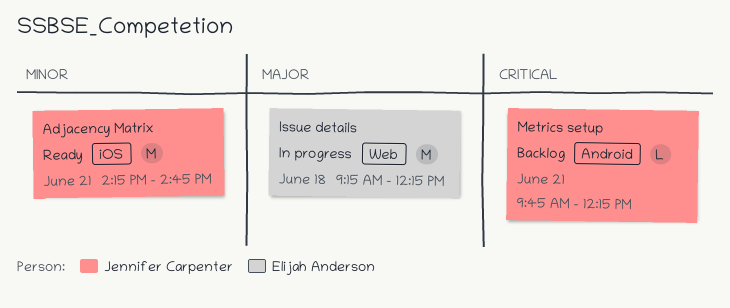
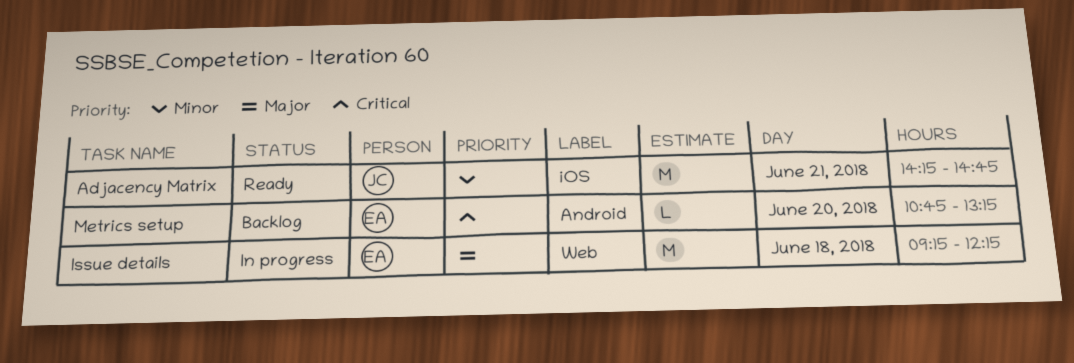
Metrics setup, owner: Jennifer Carpenter -> Elijah Anderson
Metrics setup, day: Jun 21 -> Jun 20
Metrics setup, begins: 09:45 -> 10:45
Metrics setup, ends: 12:15 -> 13:15

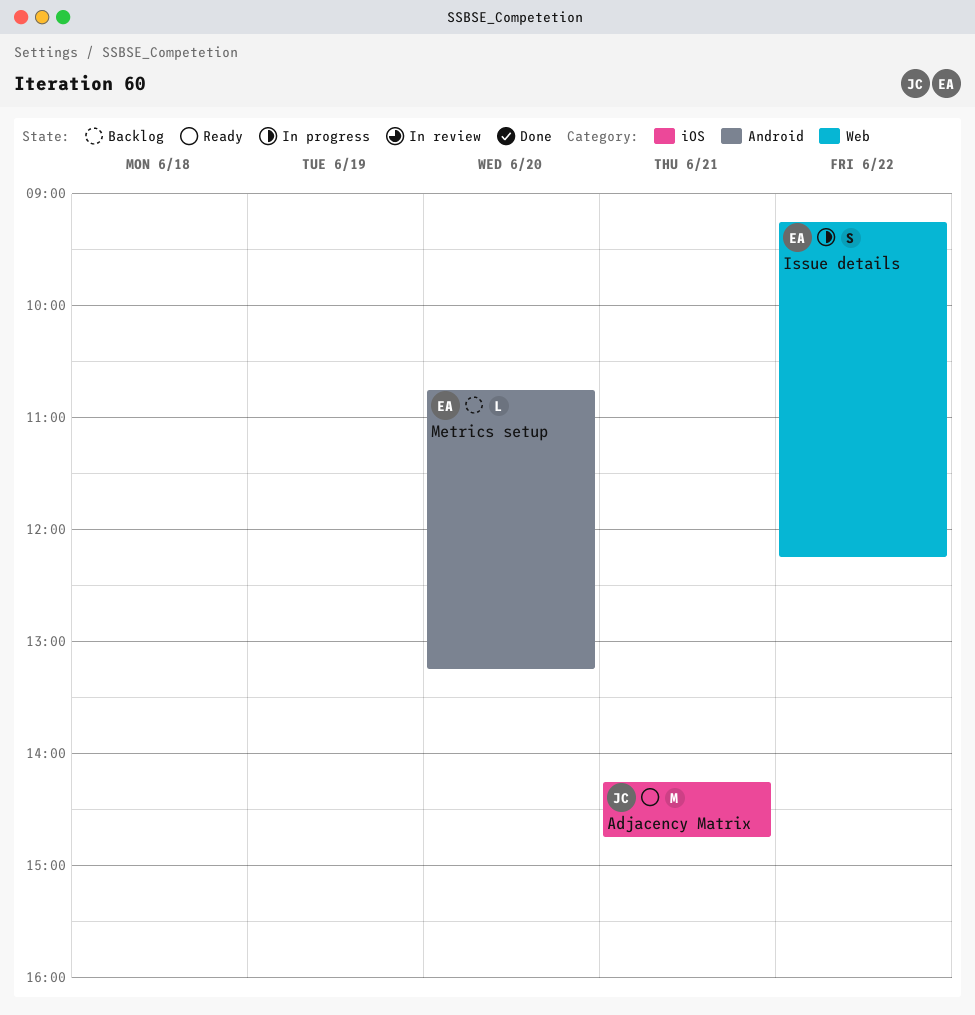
Issue details, estimate: M -> S
Issue details, day: Jun 18 -> Jun 22

